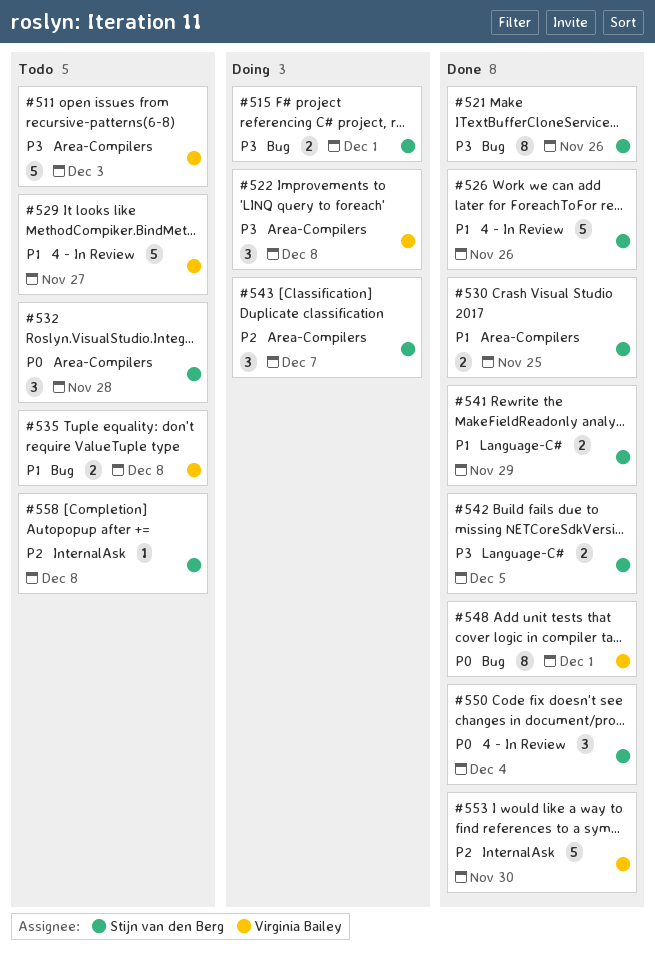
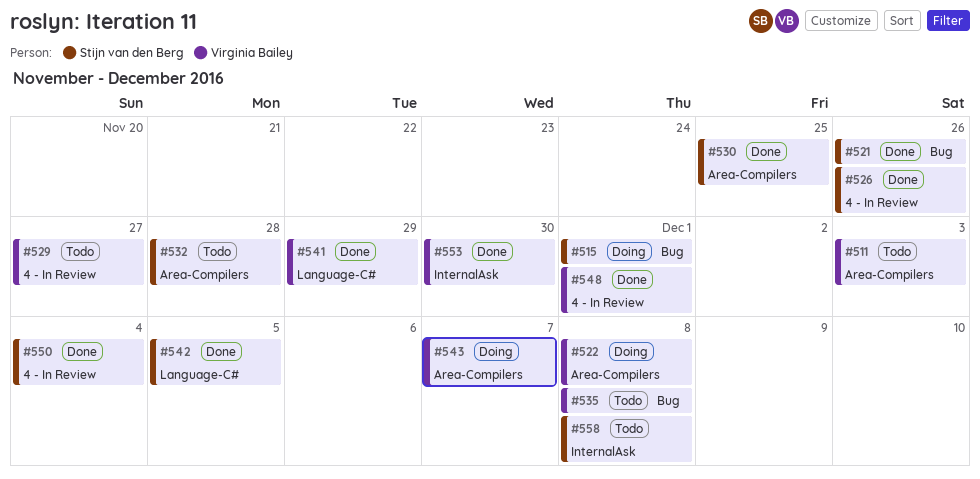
#541, owner: Stijn van den Berg -> Virginia Bailey
#543, owner: Stijn van den Berg -> Virginia Bailey
#548, label: Bug -> 4 - In Review

